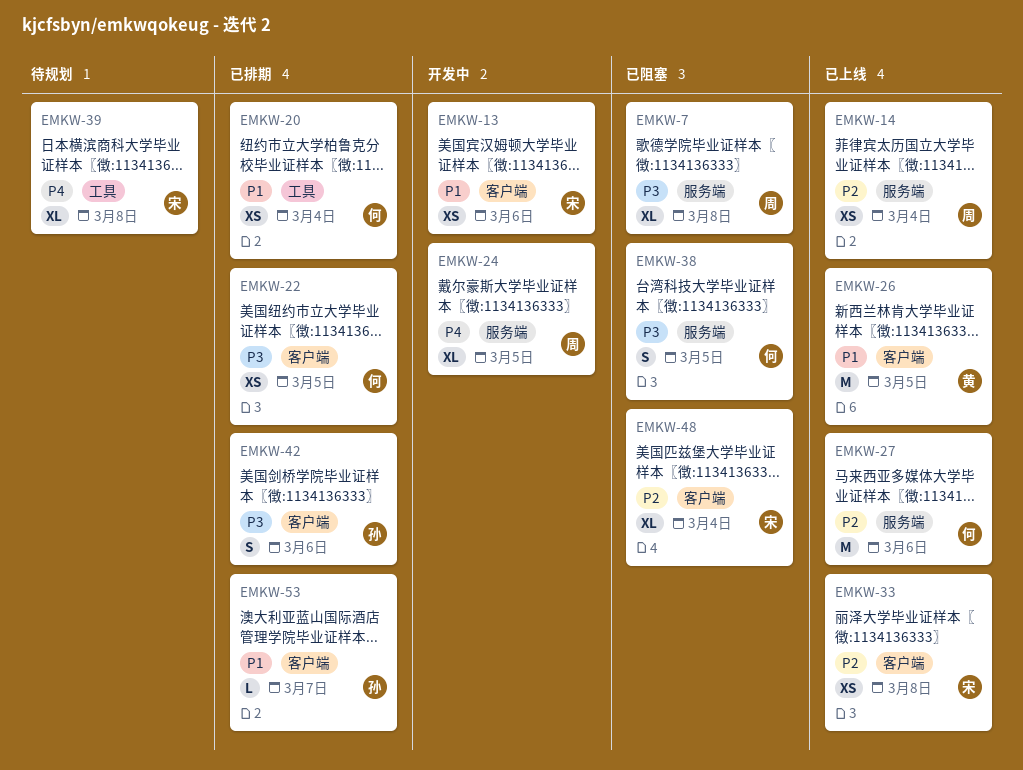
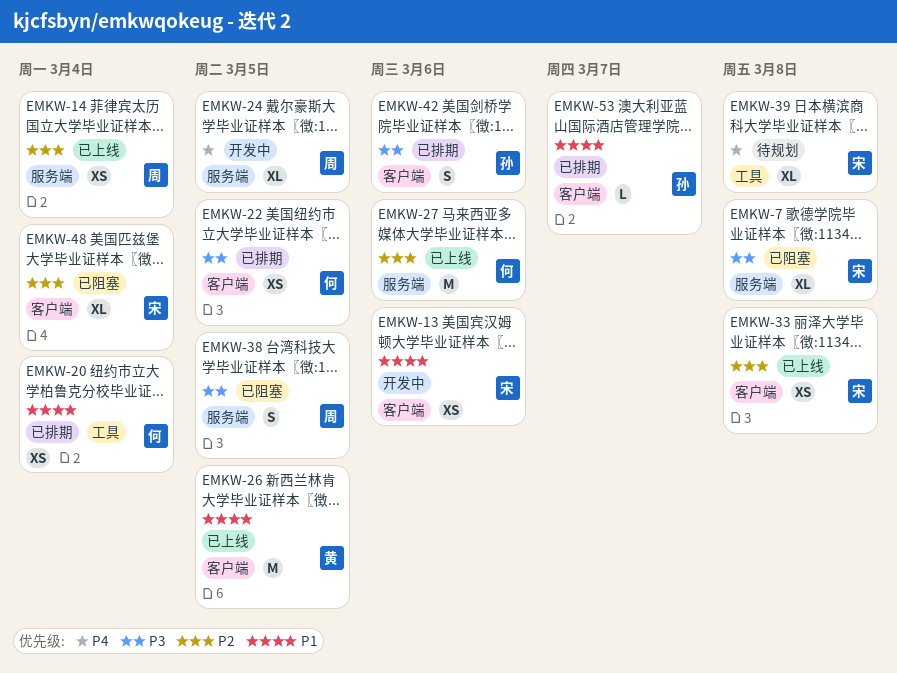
EMKW-7, owner: 周 -> 宋
EMKW-38, owner: 何 -> 周

